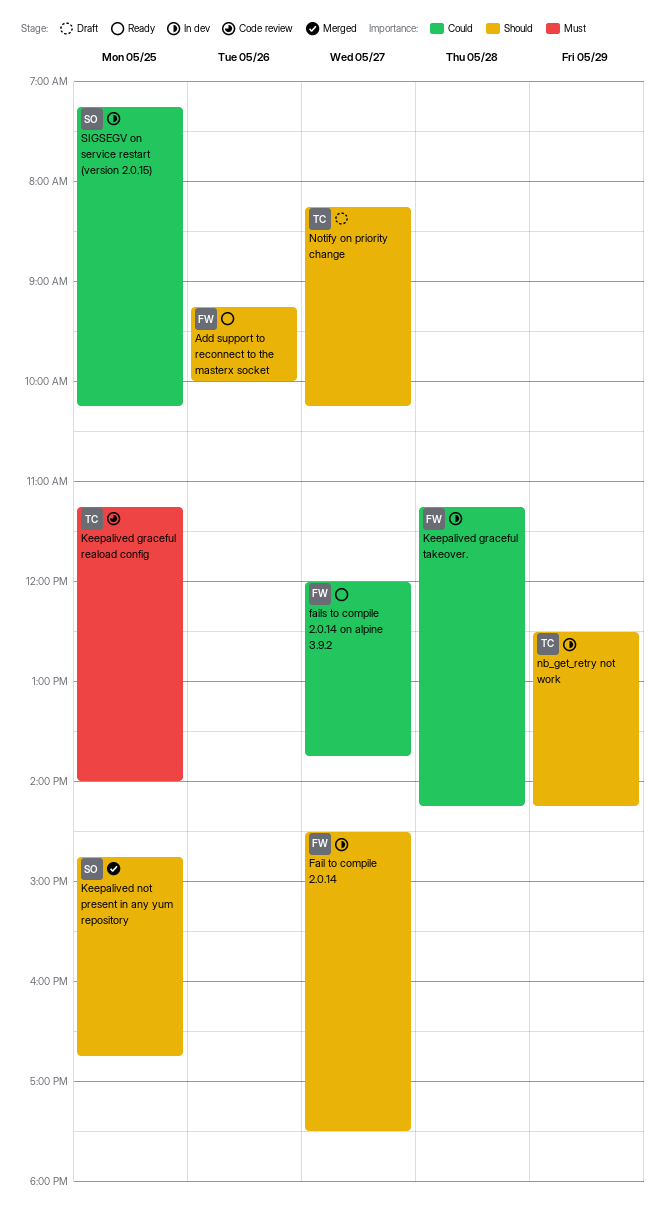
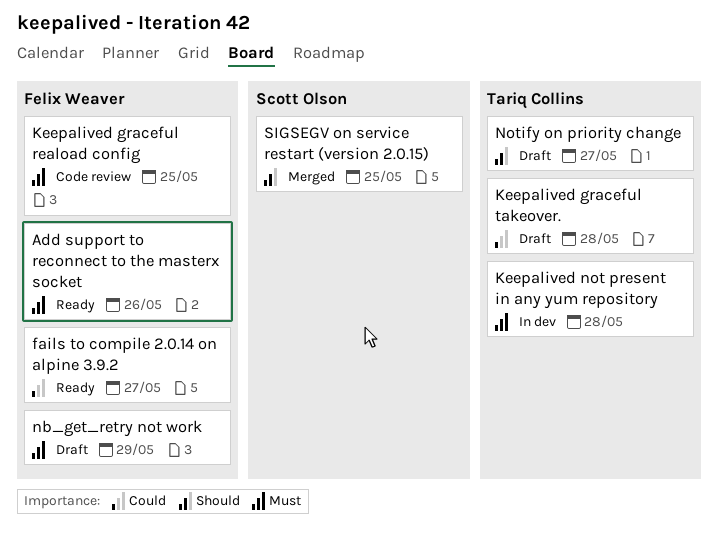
Add support to reconnect to the masterx socket, priority: Should -> Must
Fail to compile 2.0.14: present -> none
Keepalived graceful reaload config, owner: Tariq Collins -> Felix Weaver
Keepalived graceful takeover., status: In dev -> Draft
Keepalived graceful takeover., owner: Felix Weaver -> Tariq Collins
Keepalived not present in any yum repository, status: Merged -> In dev
Keepalived not present in any yum repository, owner: Scott Olson -> Tariq Collins
Keepalived not present in any yum repository, priority: Should -> Must
Keepalived not present in any yum repository, day: May 25 -> May 28
nb_get_retry not work, status: In dev -> Draft
nb_get_retry not work, owner: Tariq Collins -> Felix Weaver
nb_get_retry not work, priority: Should -> Must
SIGSEGV on service restart (version 2.0.15), status: In dev -> Merged
SIGSEGV on service restart (version 2.0.15), priority: Could -> Should

